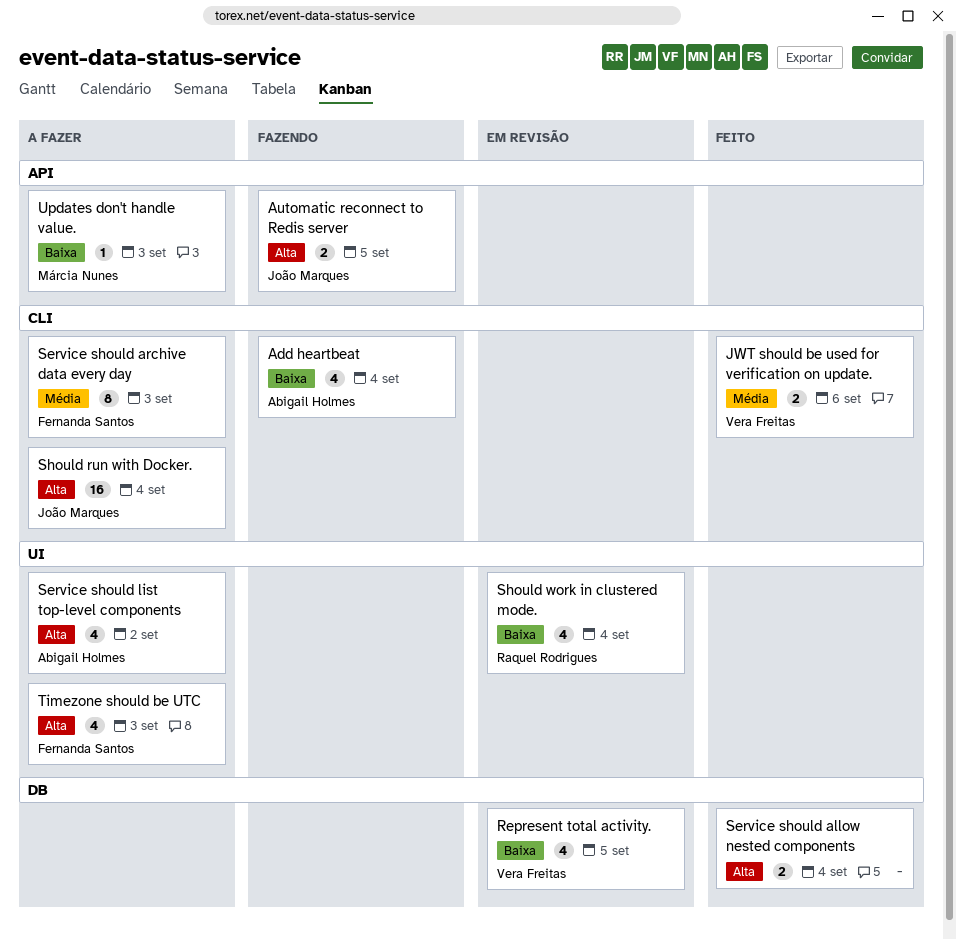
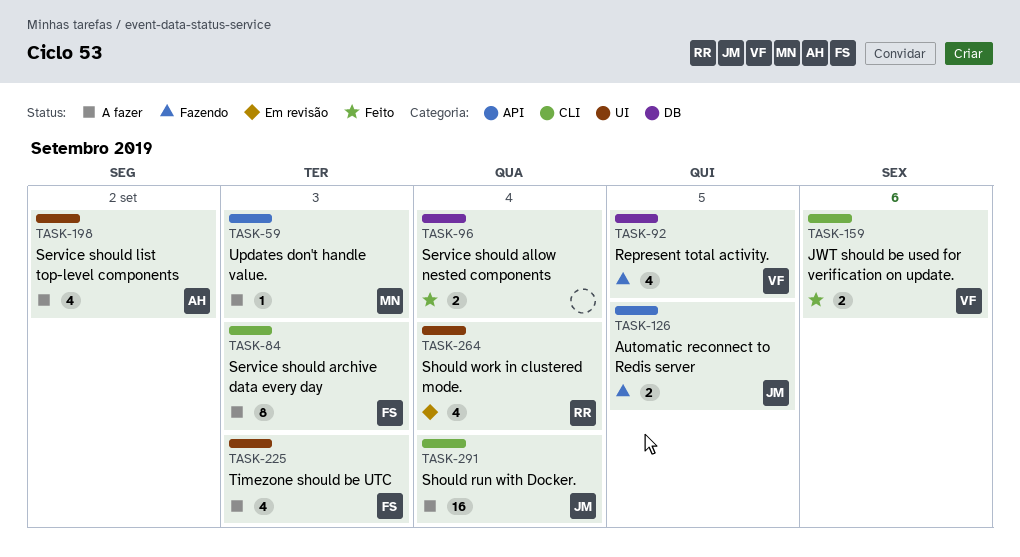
Add heartbeat: present -> none
Represent total activity., status: Em revisão -> Fazendo

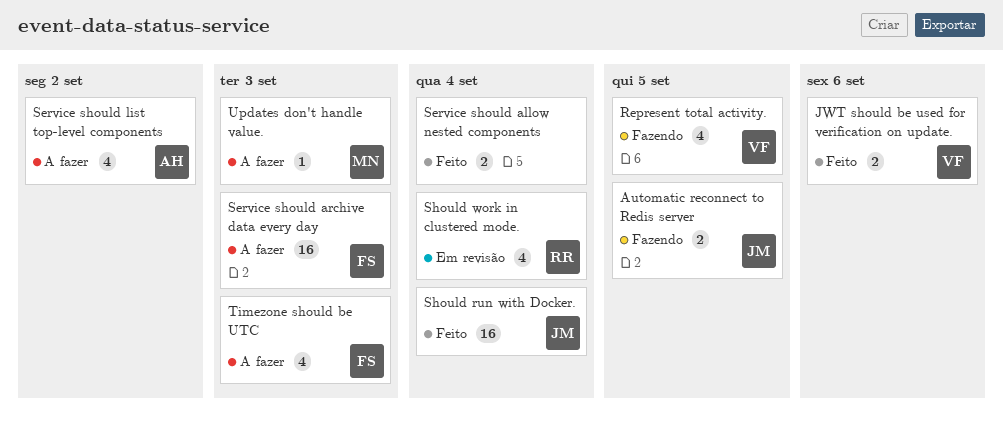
Service should archive data every day, estimate: 8 -> 16
Should run with Docker., status: A fazer -> Feito

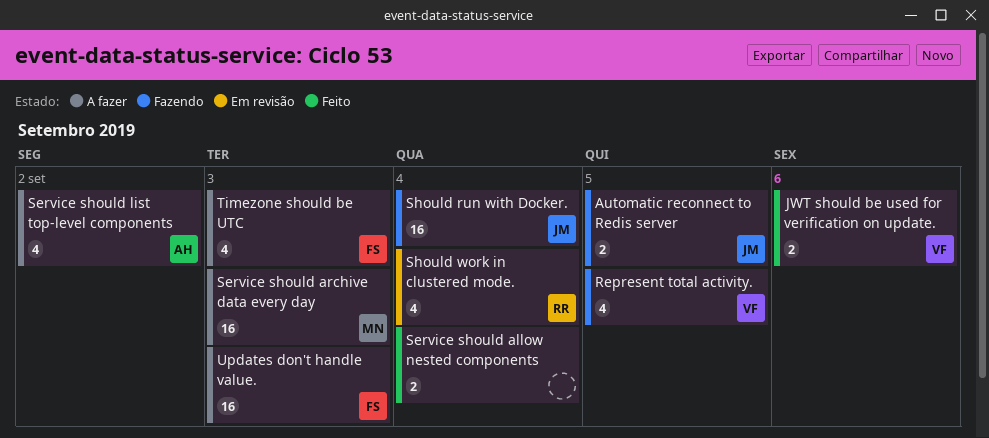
Service should archive data every day, owner: FS -> MN
Should run with Docker., status: Feito -> Fazendo
Updates don't handle value., owner: MN -> FS
Updates don't handle value., estimate: 1 -> 16

